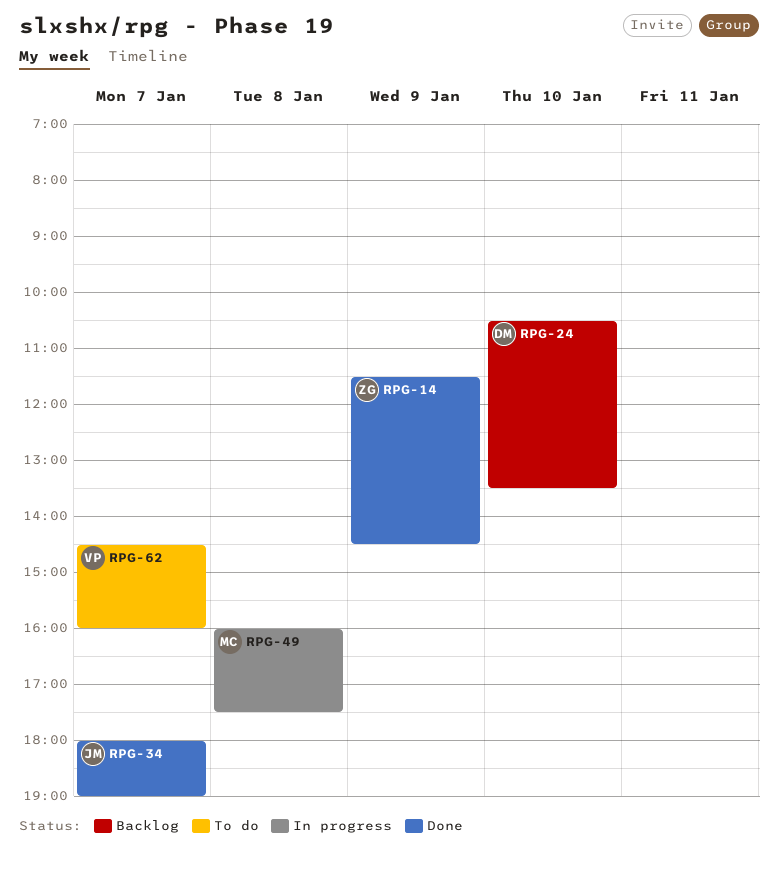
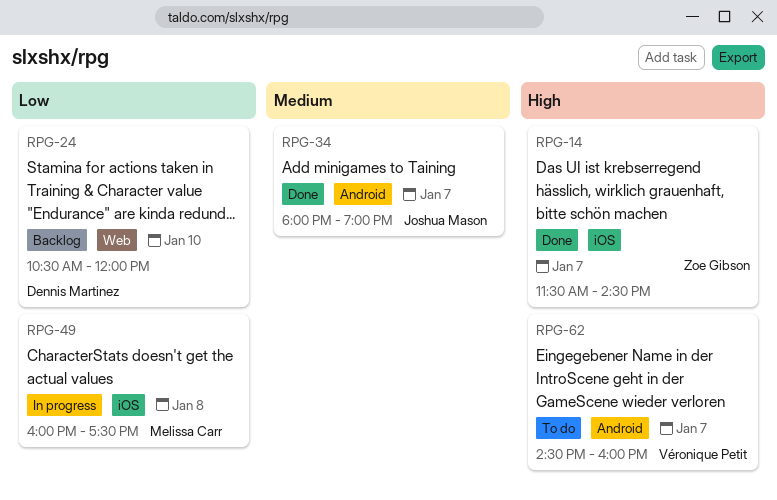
RPG-14, day: Jan 9 -> Jan 7
RPG-24, ends: 13:30 -> 12:00

